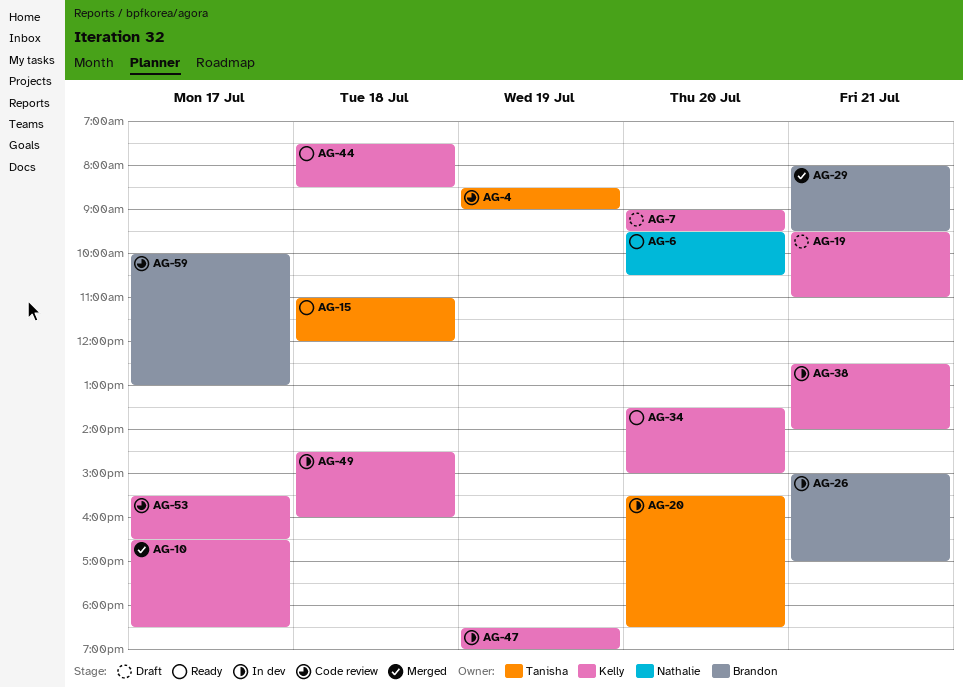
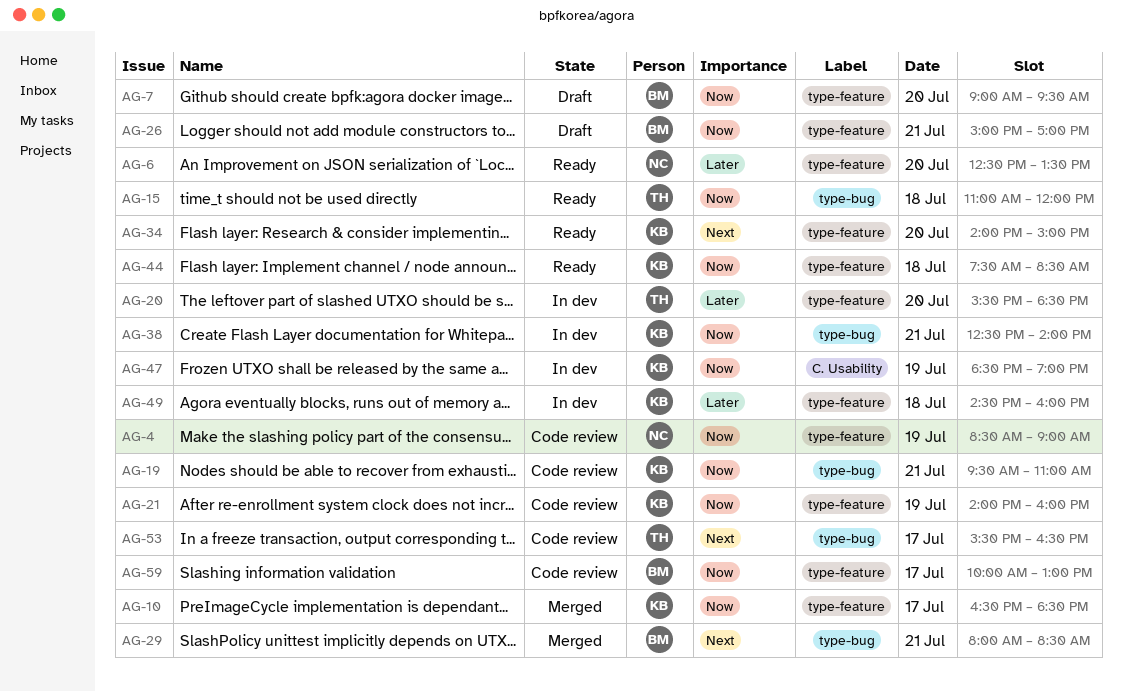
AG-4, owner: Tanisha -> Nathalie
AG-6, begins: 09:30 -> 12:30
AG-6, ends: 10:30 -> 13:30
AG-7, owner: Kelly -> Brandon
AG-19, status: Draft -> Code review
AG-21: none -> present
AG-26, status: In dev -> Draft
AG-29, ends: 09:30 -> 08:30
AG-34, begins: 13:30 -> 14:00
AG-53, owner: Kelly -> Tanisha

